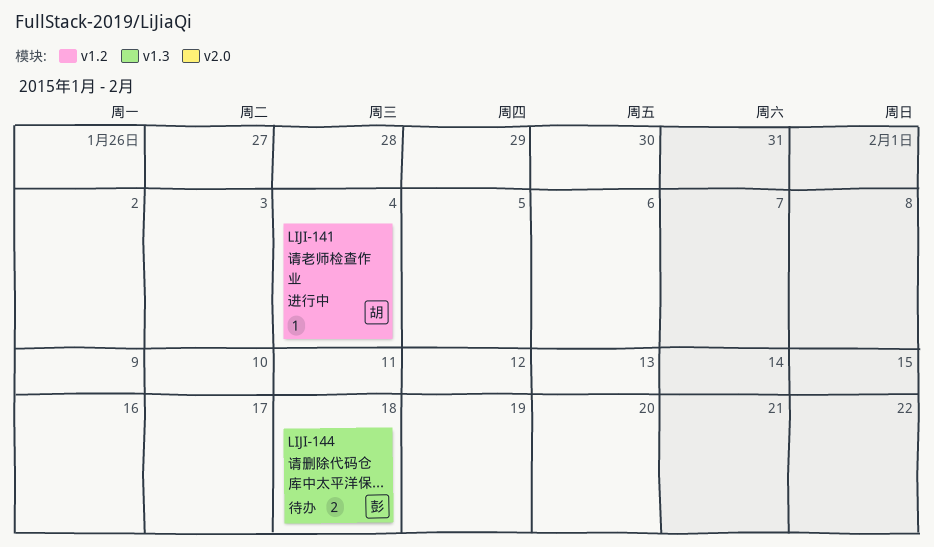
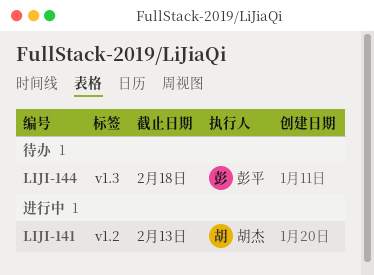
LIJI-141, due: Feb 4 -> Feb 13

